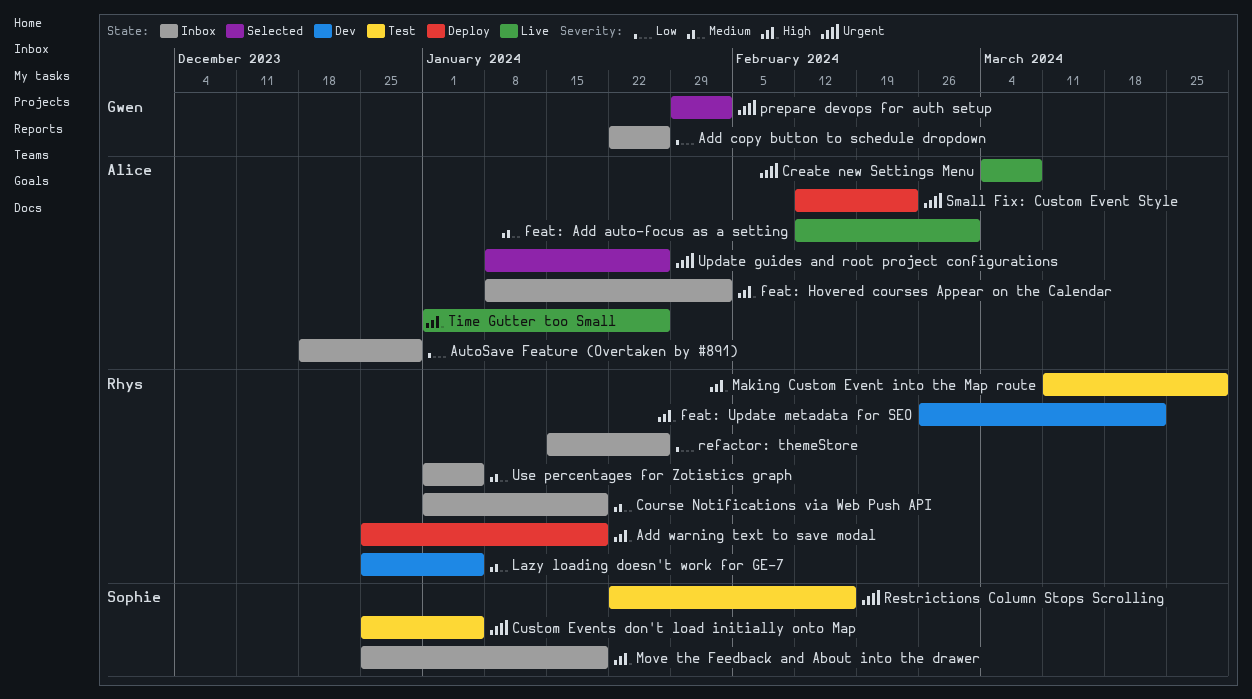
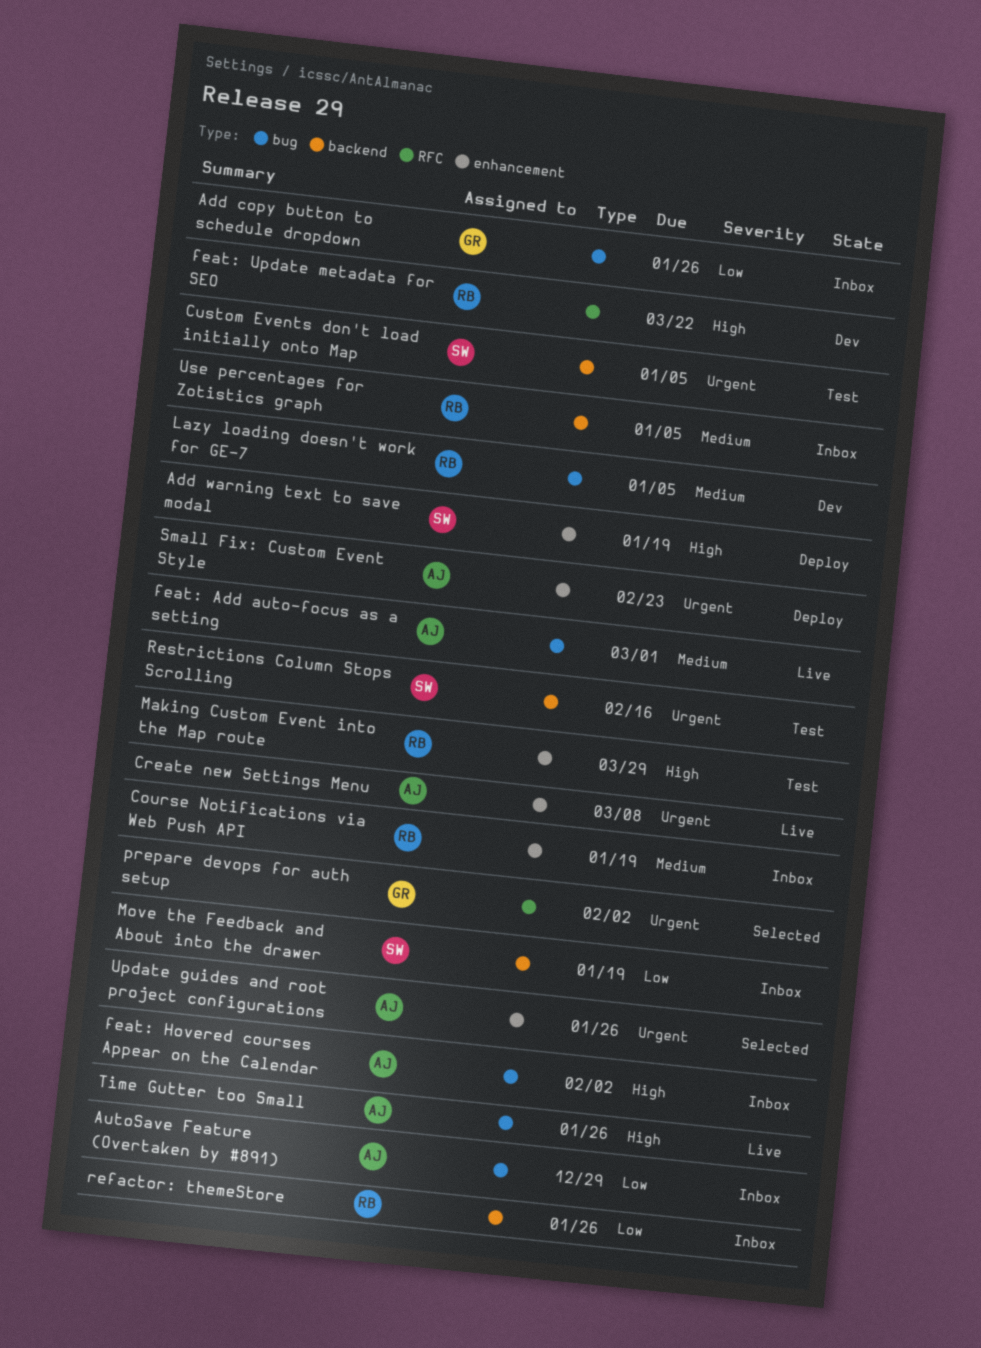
Add warning text to save modal, owner: Rhys -> Sophie
Move the Feedback and About into the drawer, priority: High -> Low

